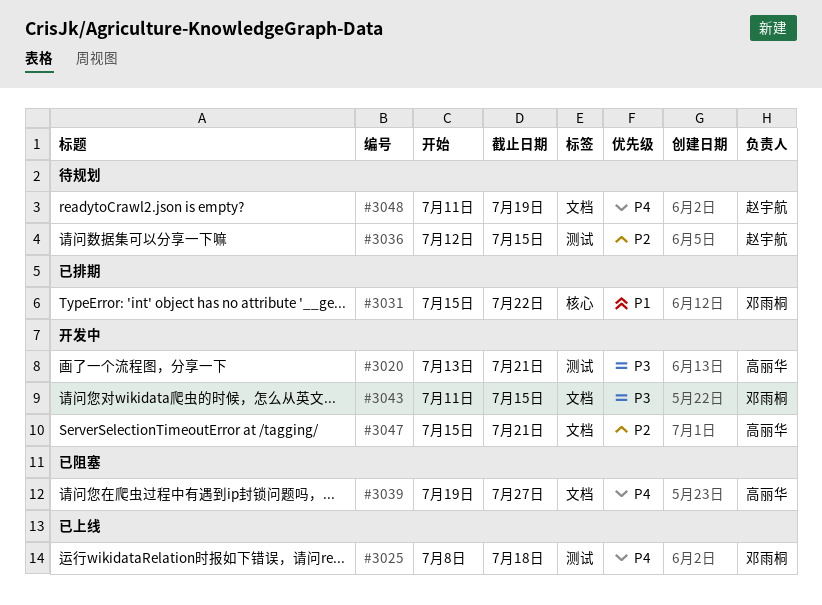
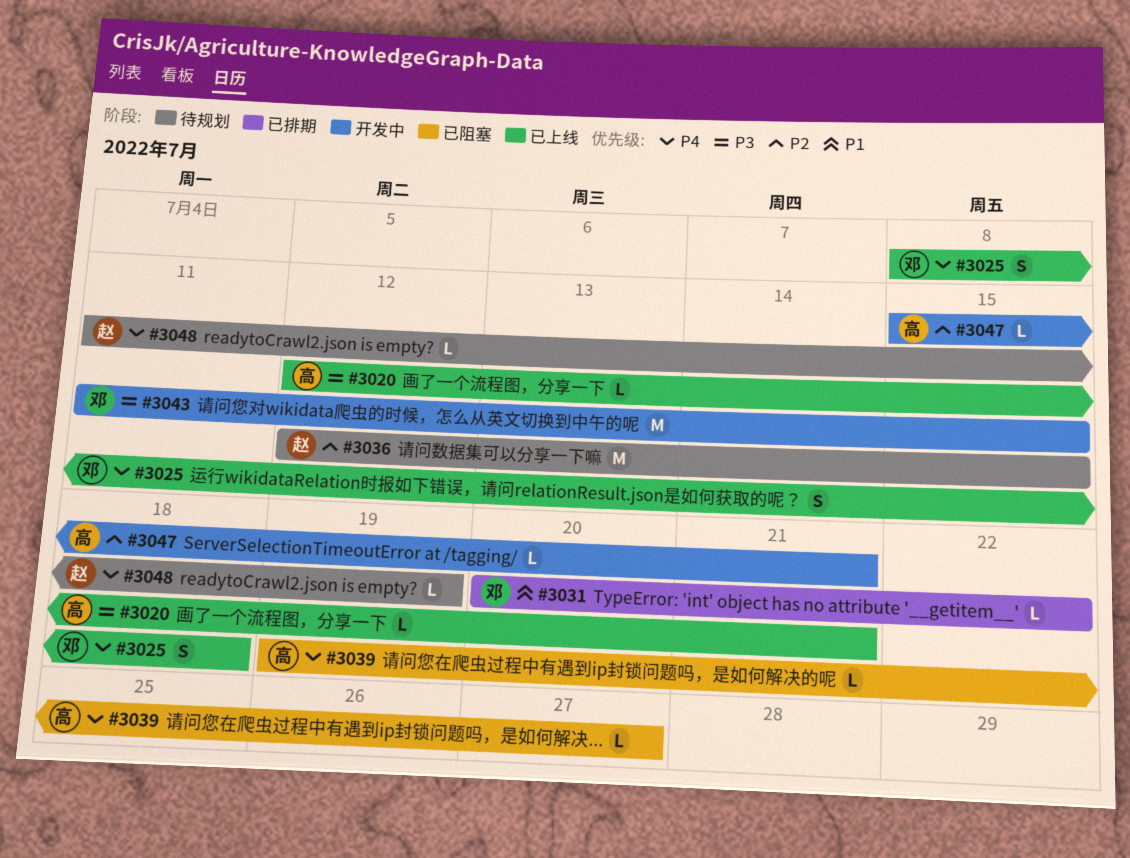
#3020, status: 开发中 -> 已上线
#3020, start: Jul 13 -> Jul 12
#3031, start: Jul 15 -> Jul 20

